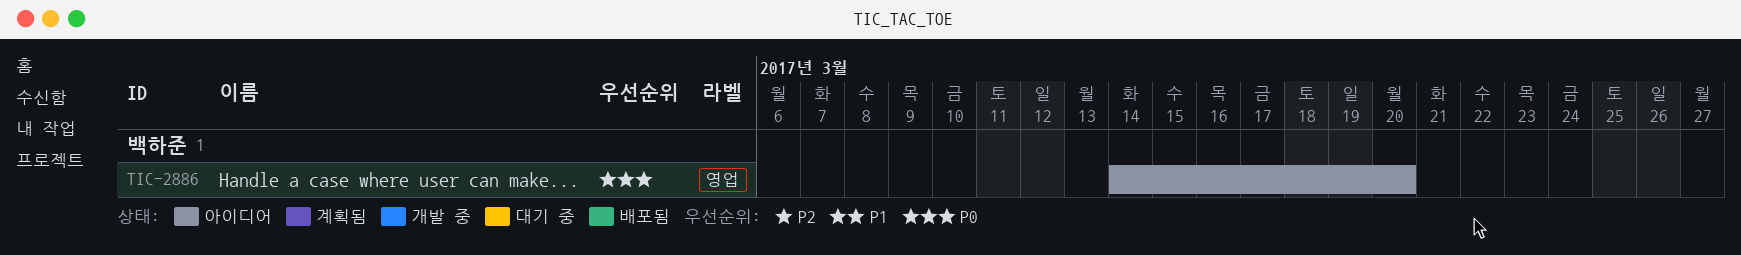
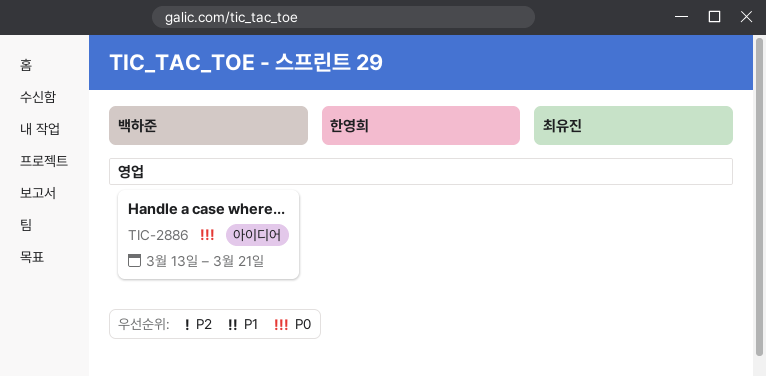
TIC-2886, start: Mar 14 -> Mar 13
TIC-2886, due: Mar 20 -> Mar 21

